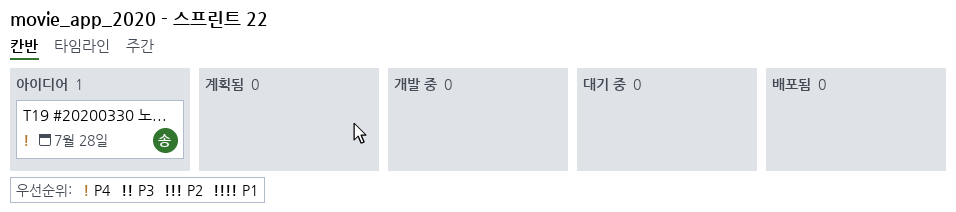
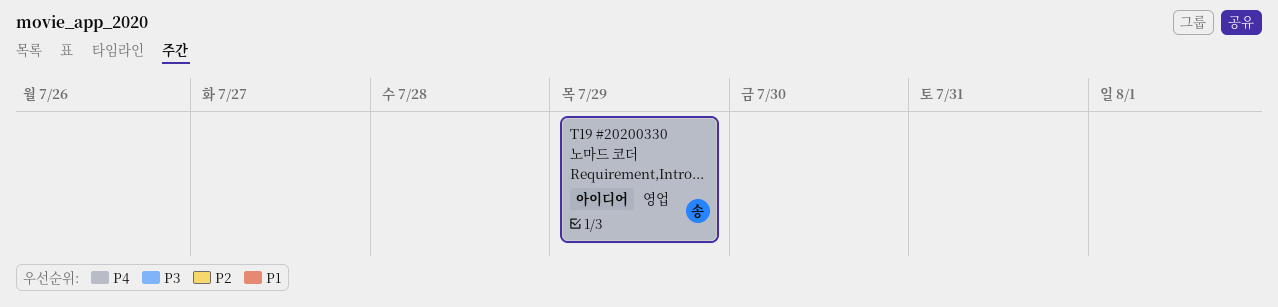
T19, due: Jul 28 -> Jul 29

